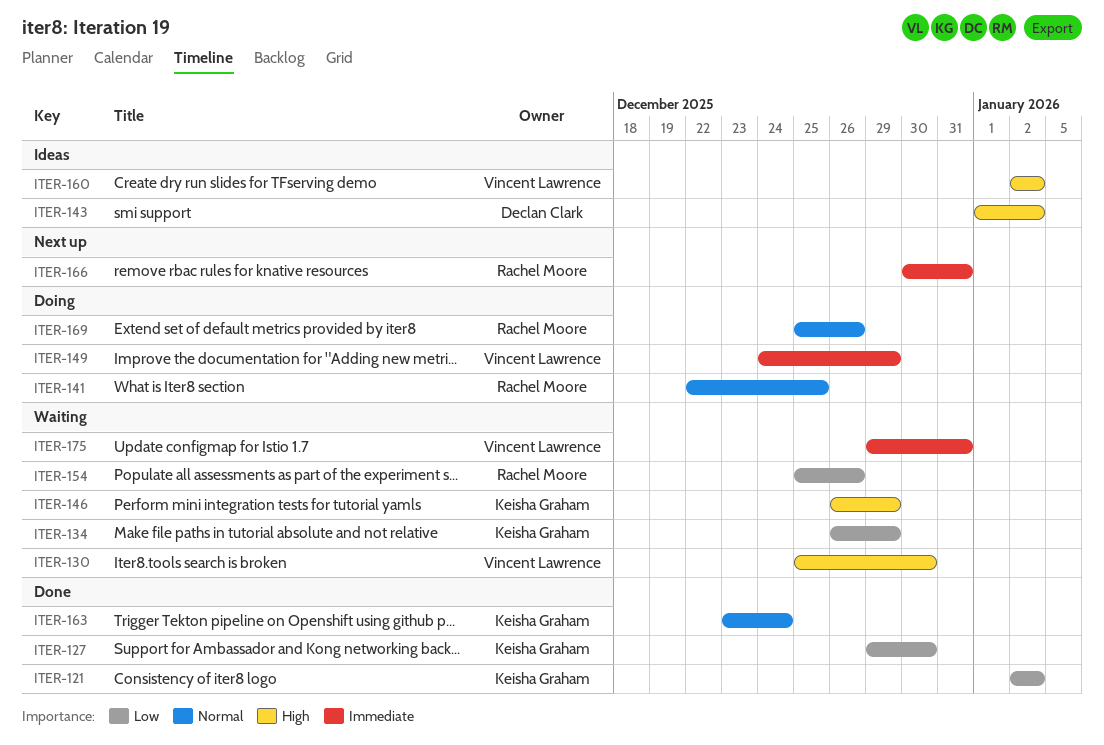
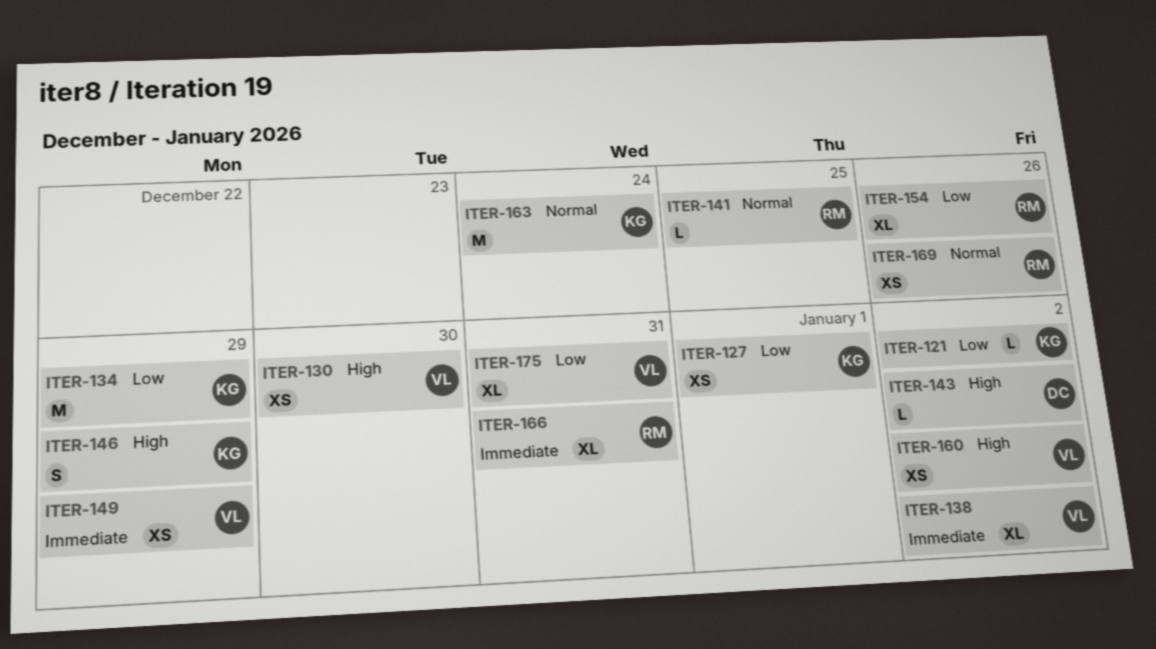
ITER-127, due: Dec 30 -> Jan 1
ITER-138: none -> present
ITER-175, priority: Immediate -> Low

